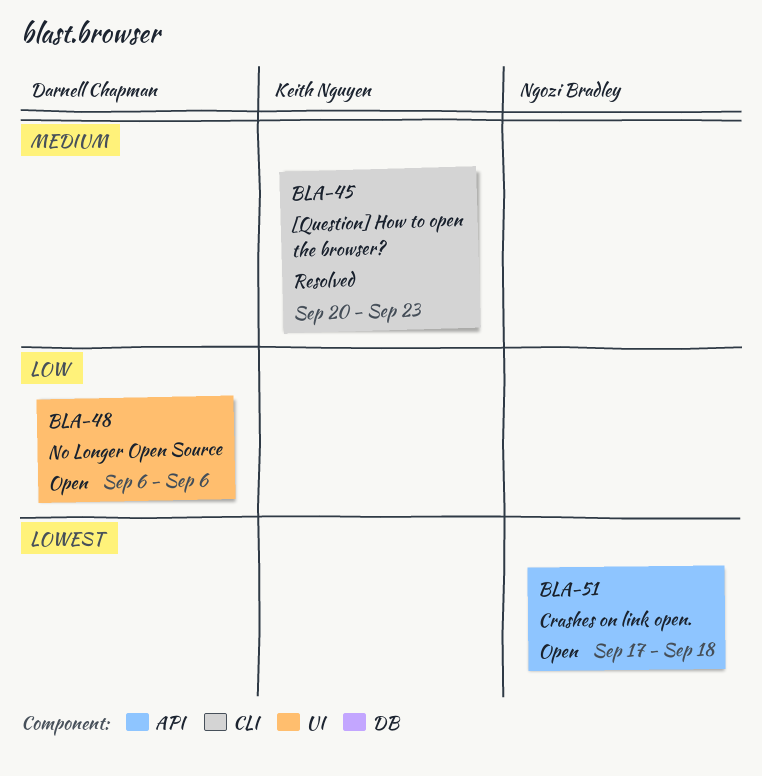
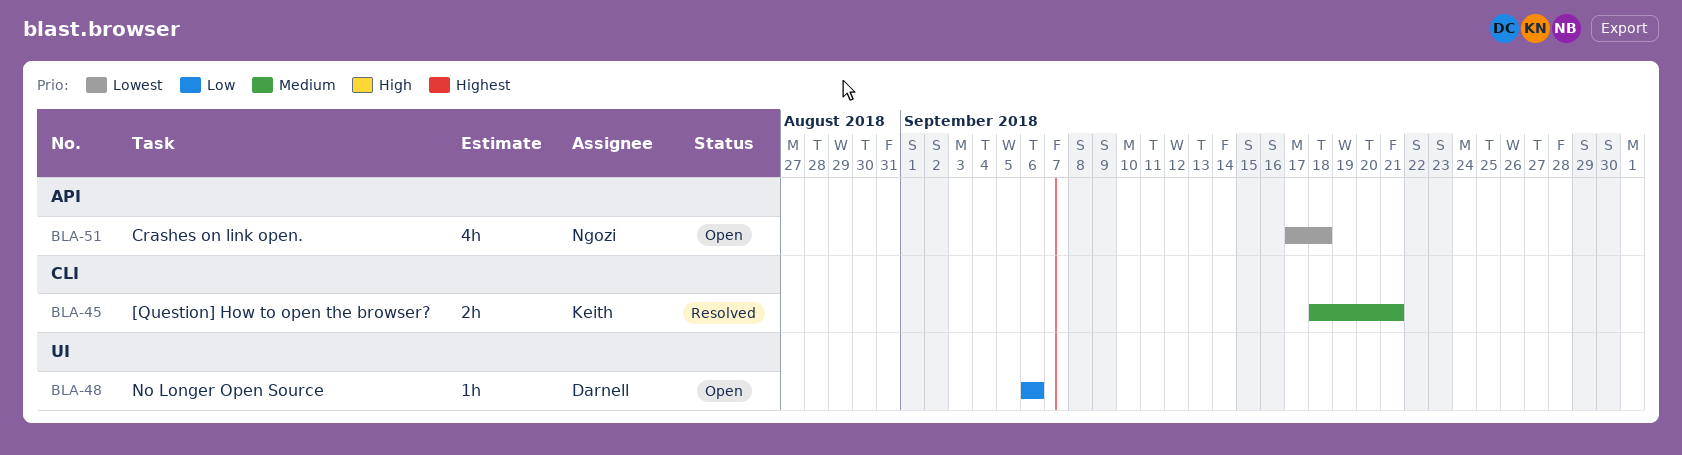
BLA-45, start: Sep 20 -> Sep 18
BLA-45, due: Sep 23 -> Sep 21

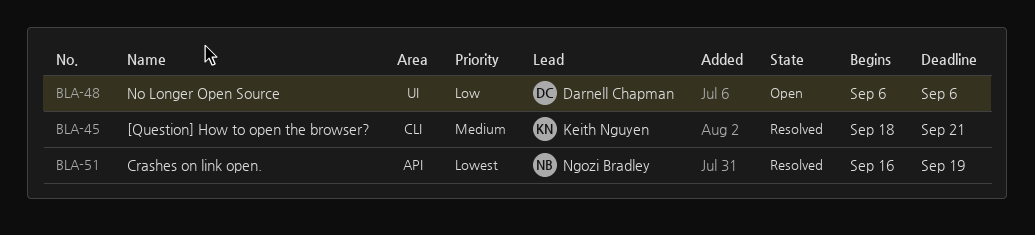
BLA-51, status: Open -> Resolved
BLA-51, start: Sep 17 -> Sep 16
BLA-51, due: Sep 18 -> Sep 19

